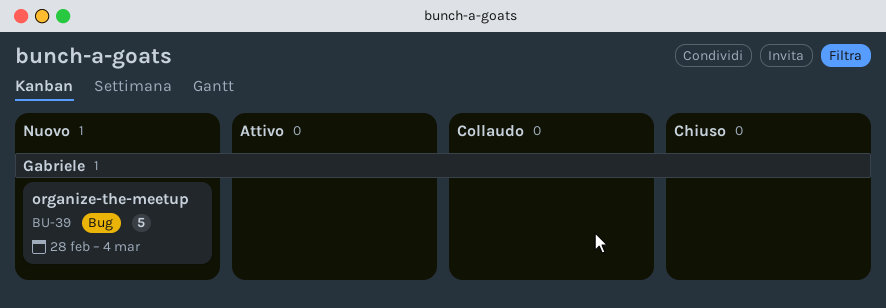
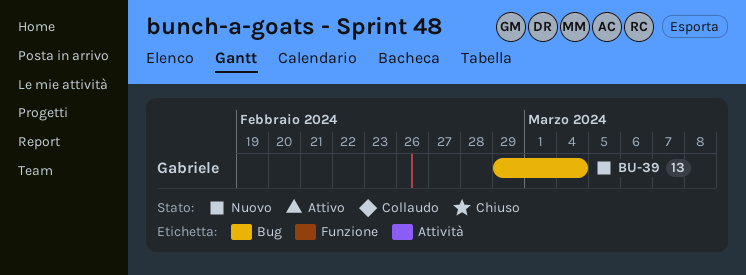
BU-39, estimate: 5 -> 13
BU-39, start: Feb 28 -> Feb 29

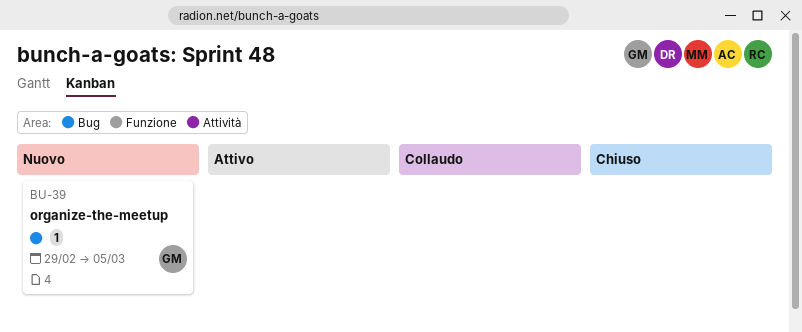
BU-39, estimate: 13 -> 1
BU-39, due: Mar 4 -> Mar 5

